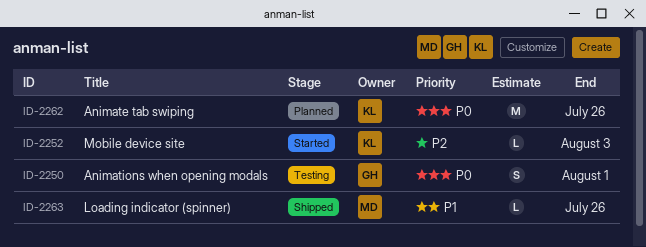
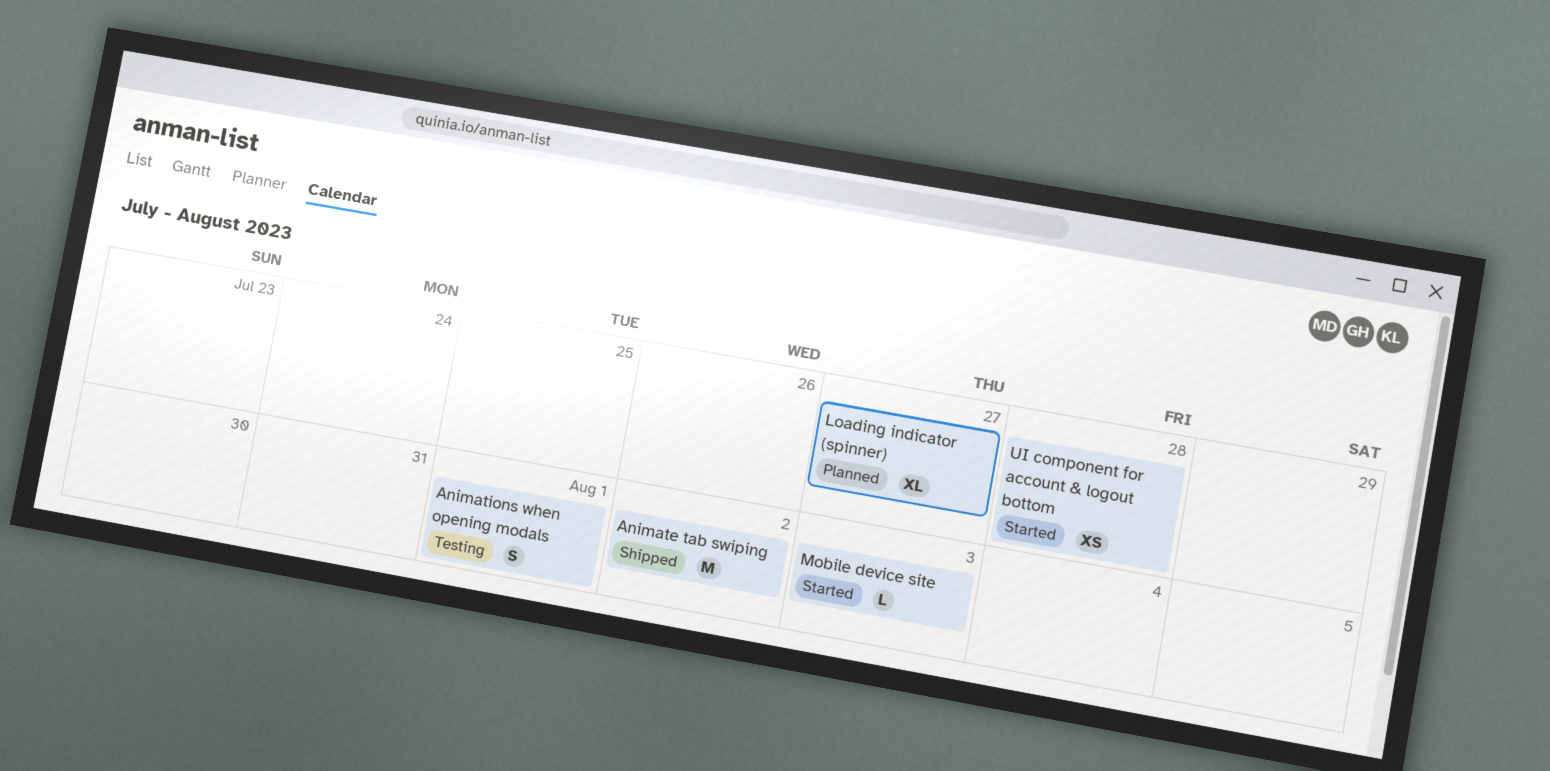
Animate tab swiping, status: Planned -> Shipped
Animate tab swiping, due: Jul 26 -> Aug 2
Loading indicator (spinner), status: Shipped -> Planned
Loading indicator (spinner), estimate: L -> XL
Loading indicator (spinner), due: Jul 26 -> Jul 27
UI component for account & logout bottom: none -> present

